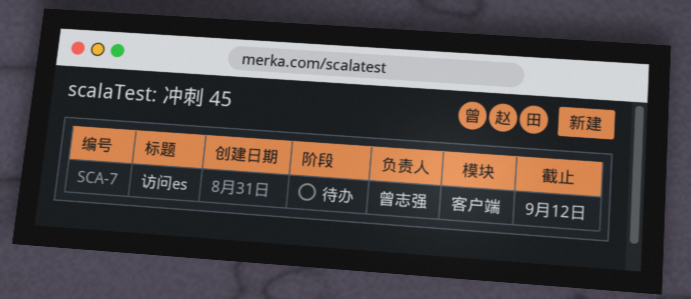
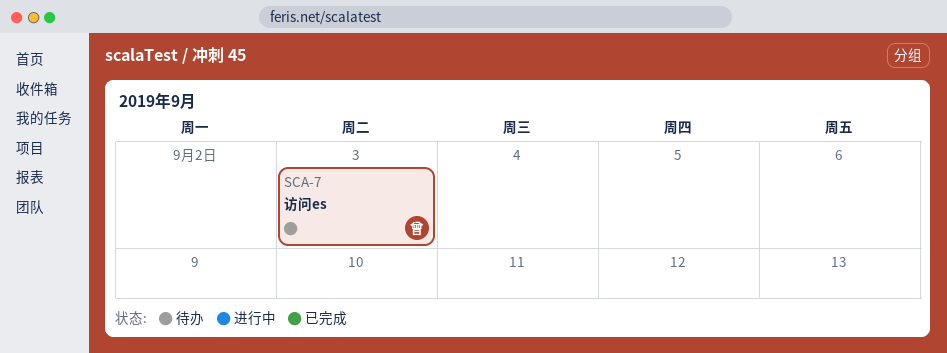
SCA-7, due: Sep 12 -> Sep 3

